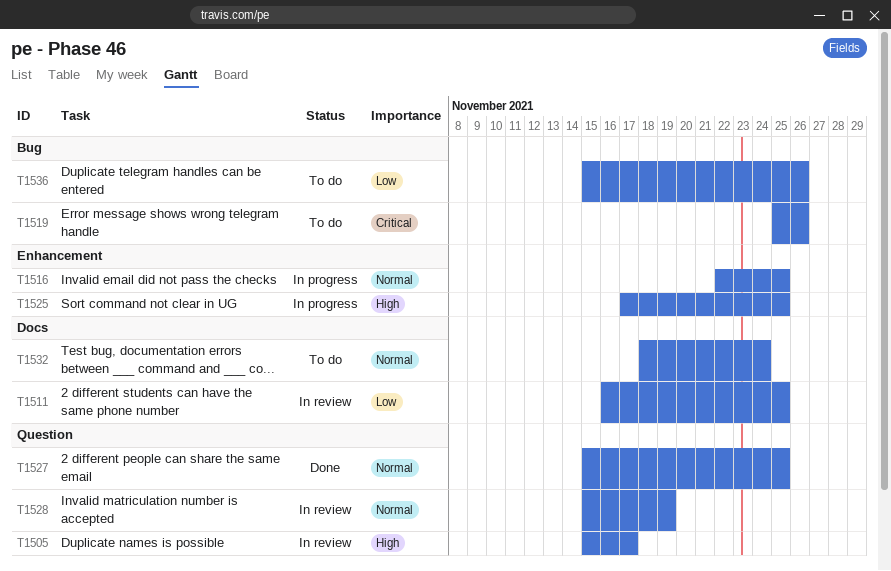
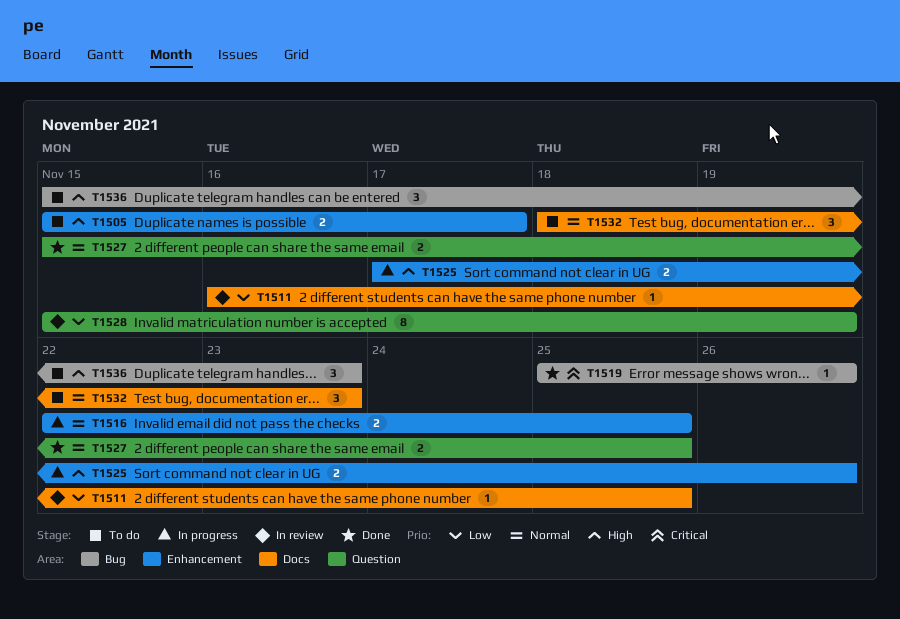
T1505, status: In review -> To do
T1505, label: Question -> Enhancement
T1519, status: To do -> Done
T1525, due: Nov 25 -> Nov 26
T1528, priority: Normal -> Low
T1532, due: Nov 24 -> Nov 23
T1536, priority: Low -> High
T1536, due: Nov 26 -> Nov 23

